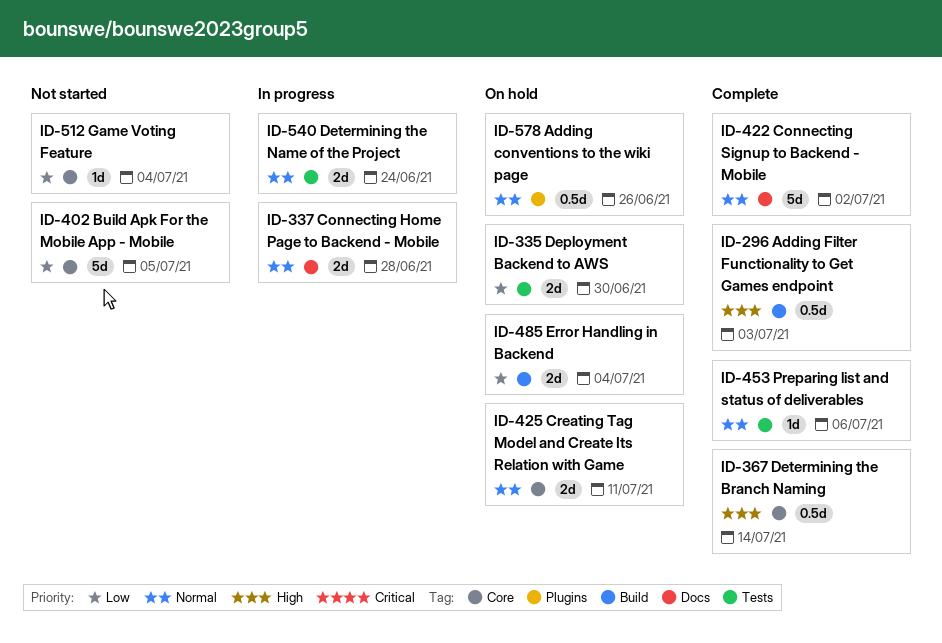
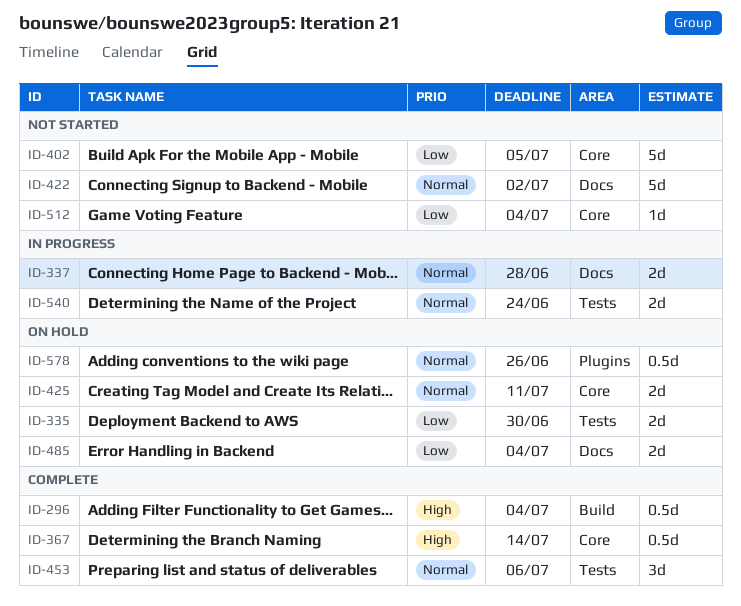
ID-296, due: Jul 3 -> Jul 4
ID-422, status: Complete -> Not started
ID-453, estimate: 1d -> 3d
ID-485, label: Build -> Docs

